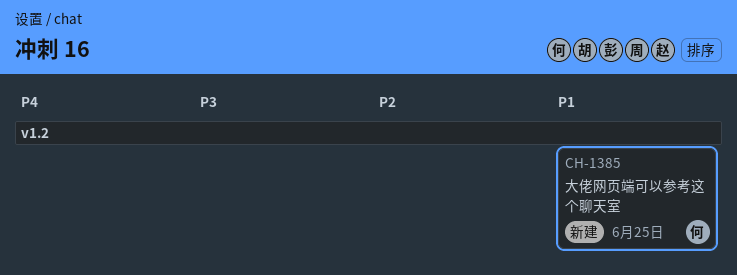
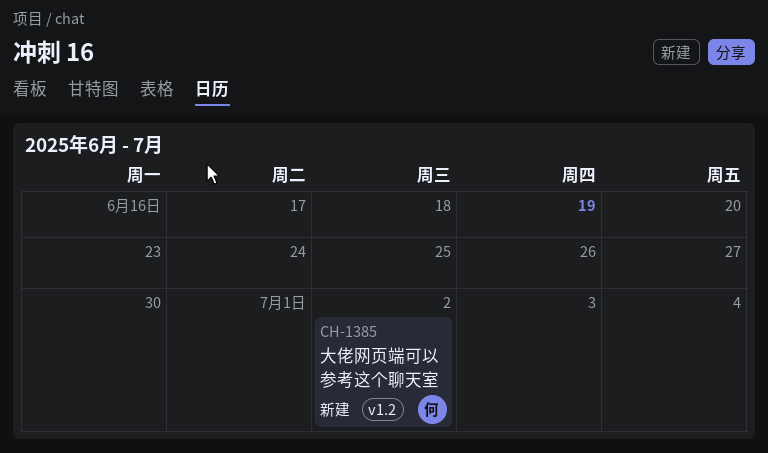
CH-1385, due: Jun 25 -> Jul 2

